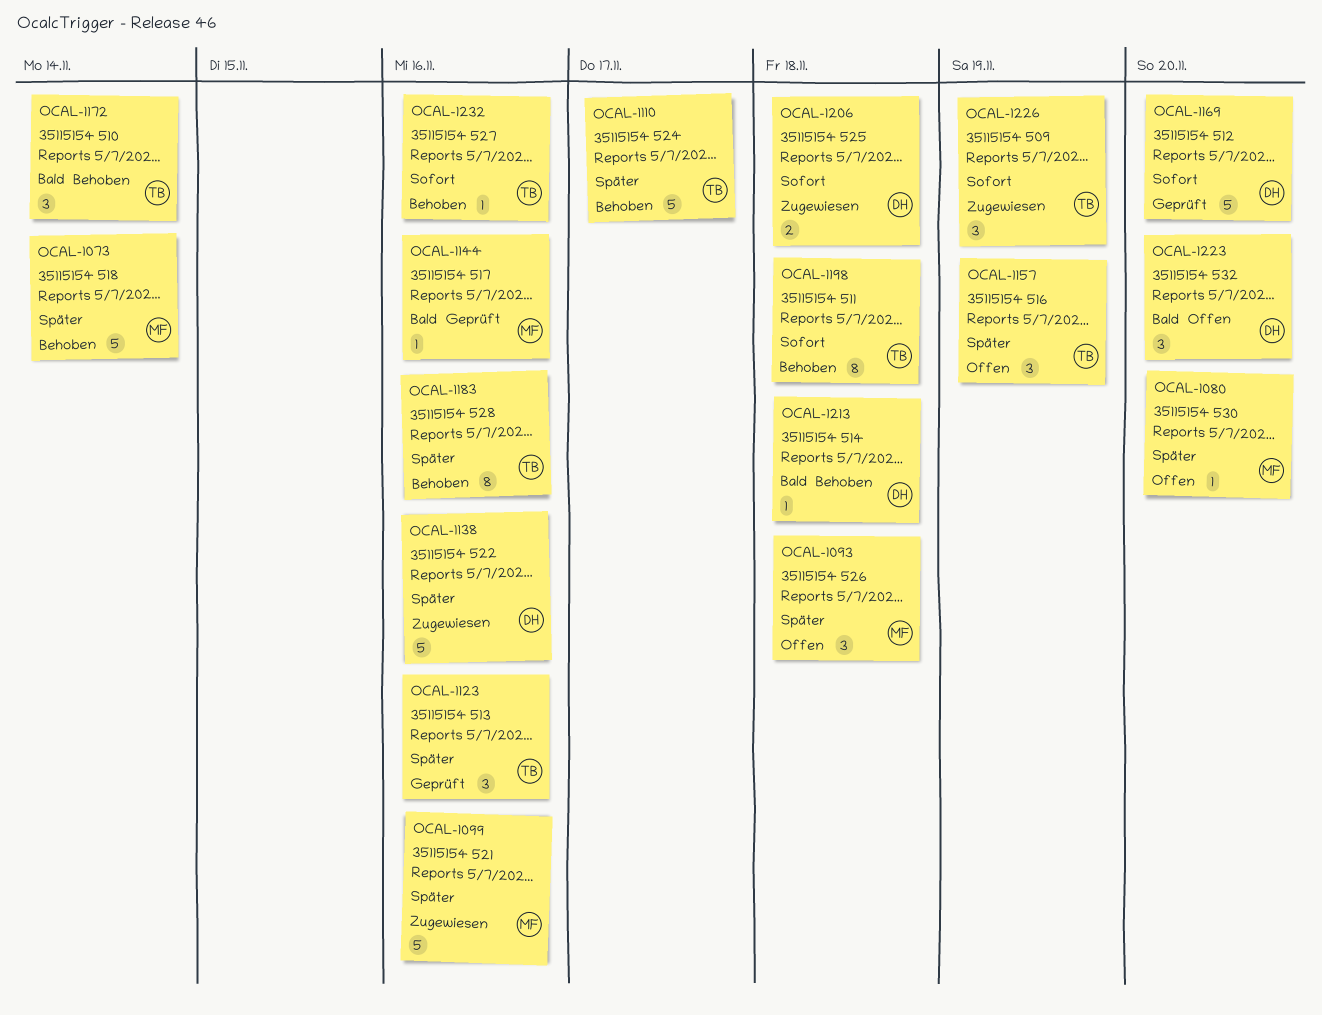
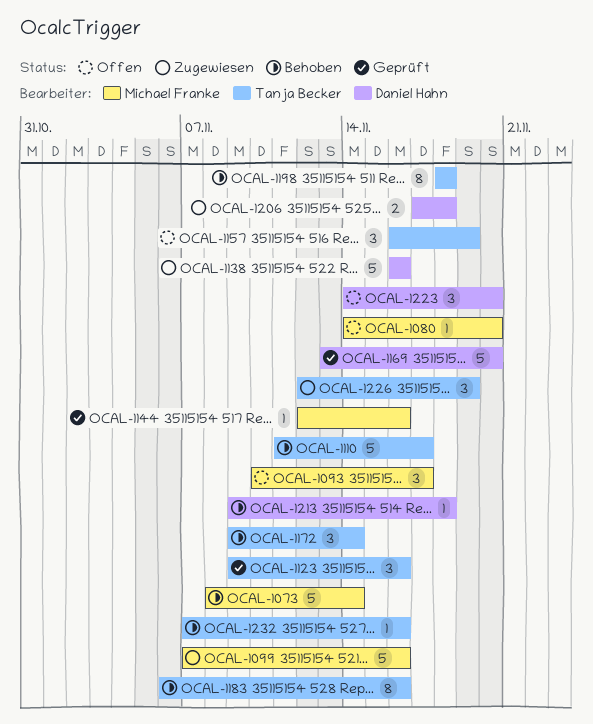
OCAL-1093, due: Nov 18 -> Nov 17

